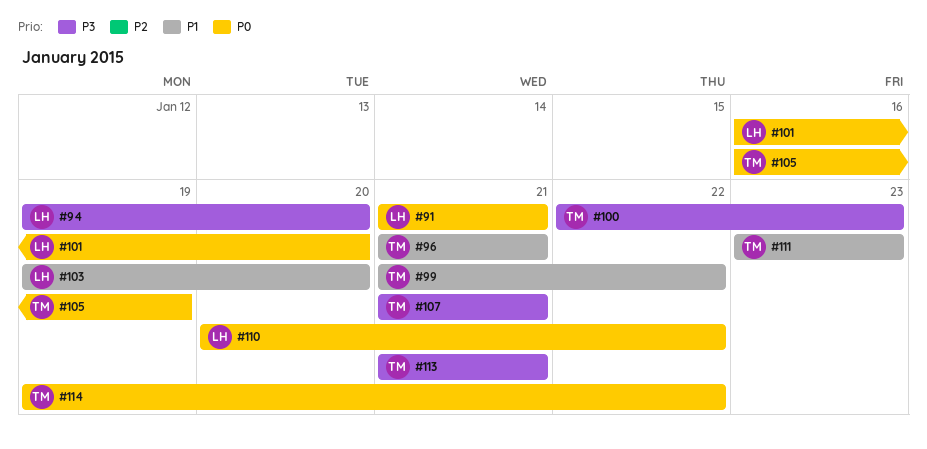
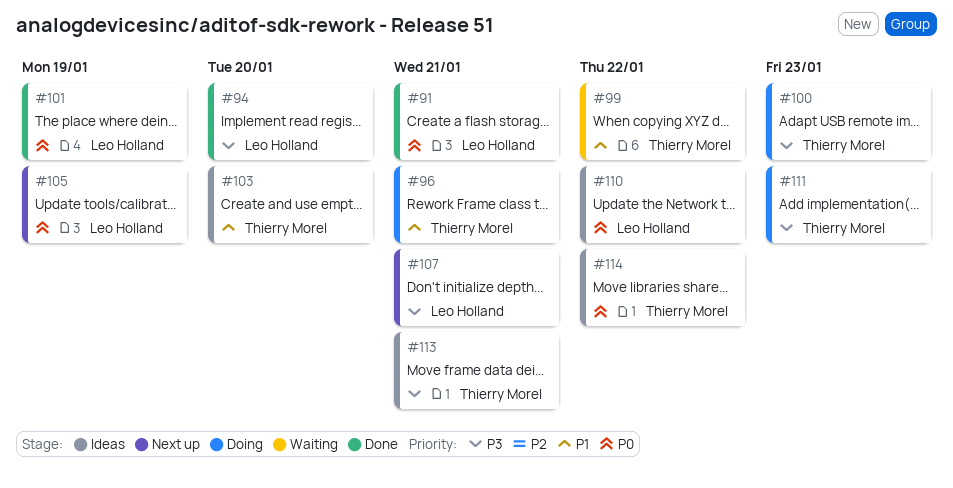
#101, due: Jan 20 -> Jan 19
#103, owner: Leo Holland -> Thierry Morel
#105, owner: Thierry Morel -> Leo Holland
#107, owner: Thierry Morel -> Leo Holland
#111, priority: P1 -> P3

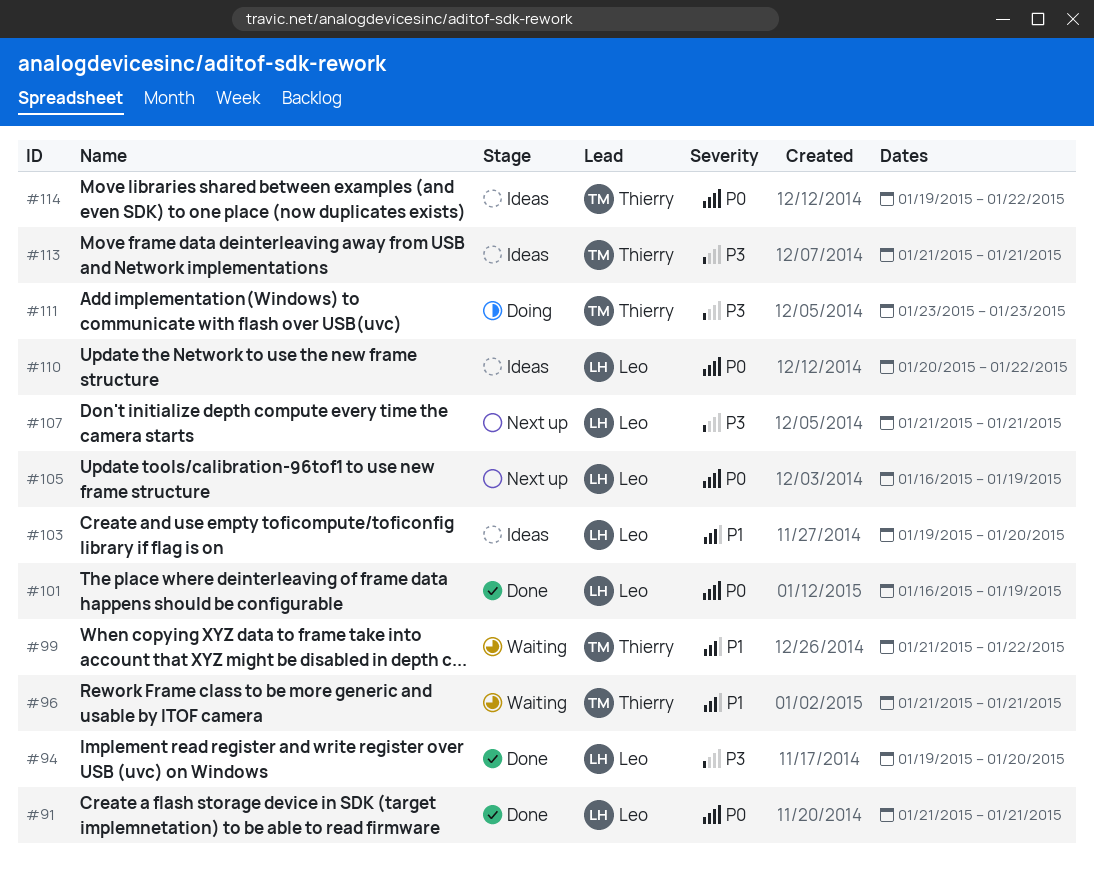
#96, status: Doing -> Waiting
#100: present -> none
#103, owner: Thierry Morel -> Leo Holland

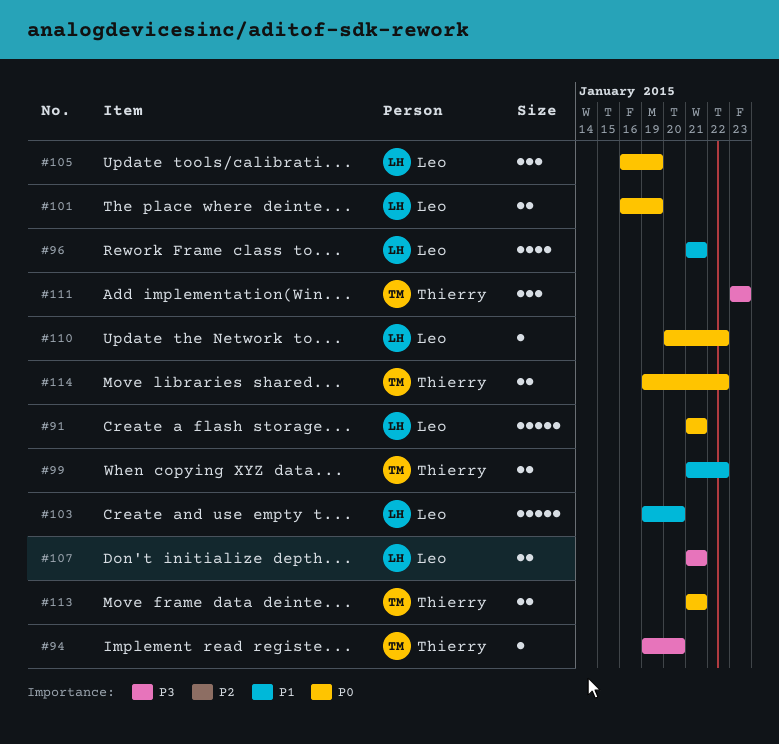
#94, owner: Leo -> Thierry
#96, owner: Thierry -> Leo
#113, priority: P3 -> P0

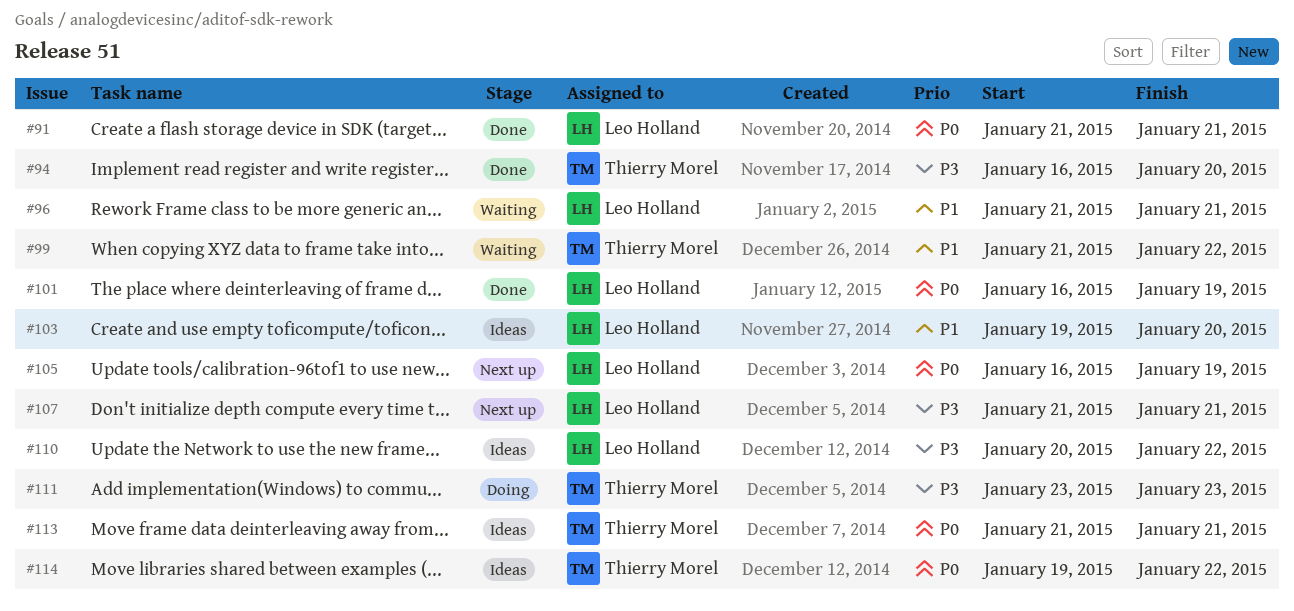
#94, start: Jan 19 -> Jan 16
#110, priority: P0 -> P3

